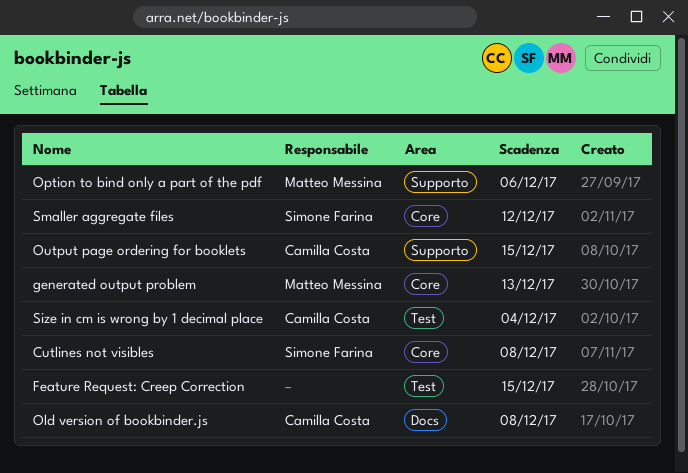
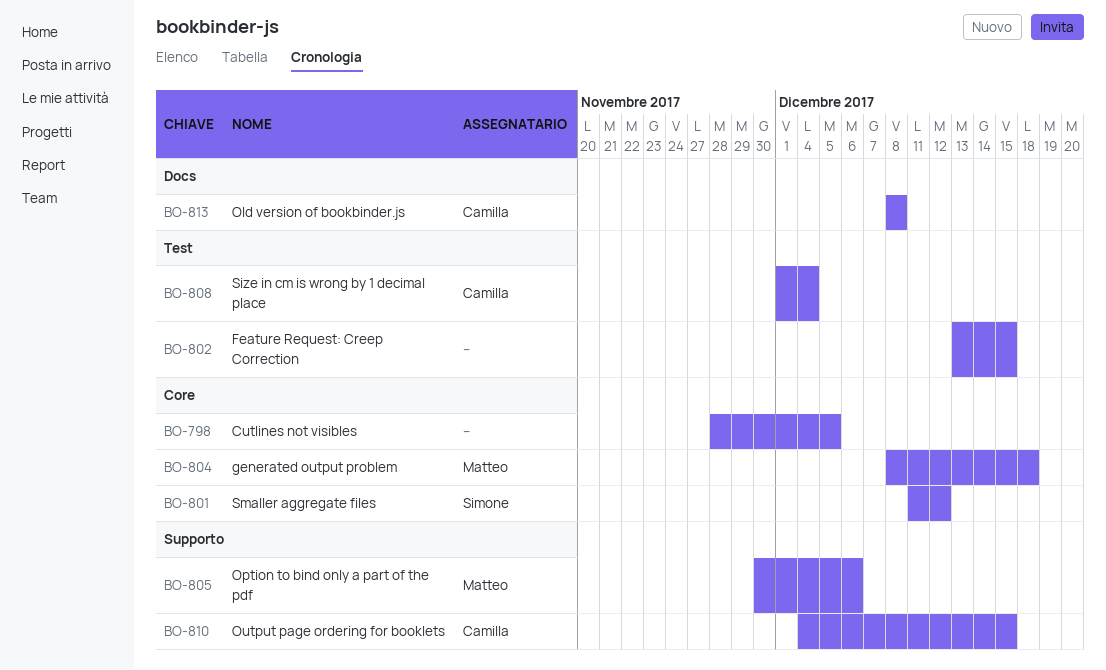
Cutlines not visibles, owner: Simone Farina -> none
Cutlines not visibles, due: Dec 8 -> Dec 5
generated output problem, due: Dec 13 -> Dec 18

